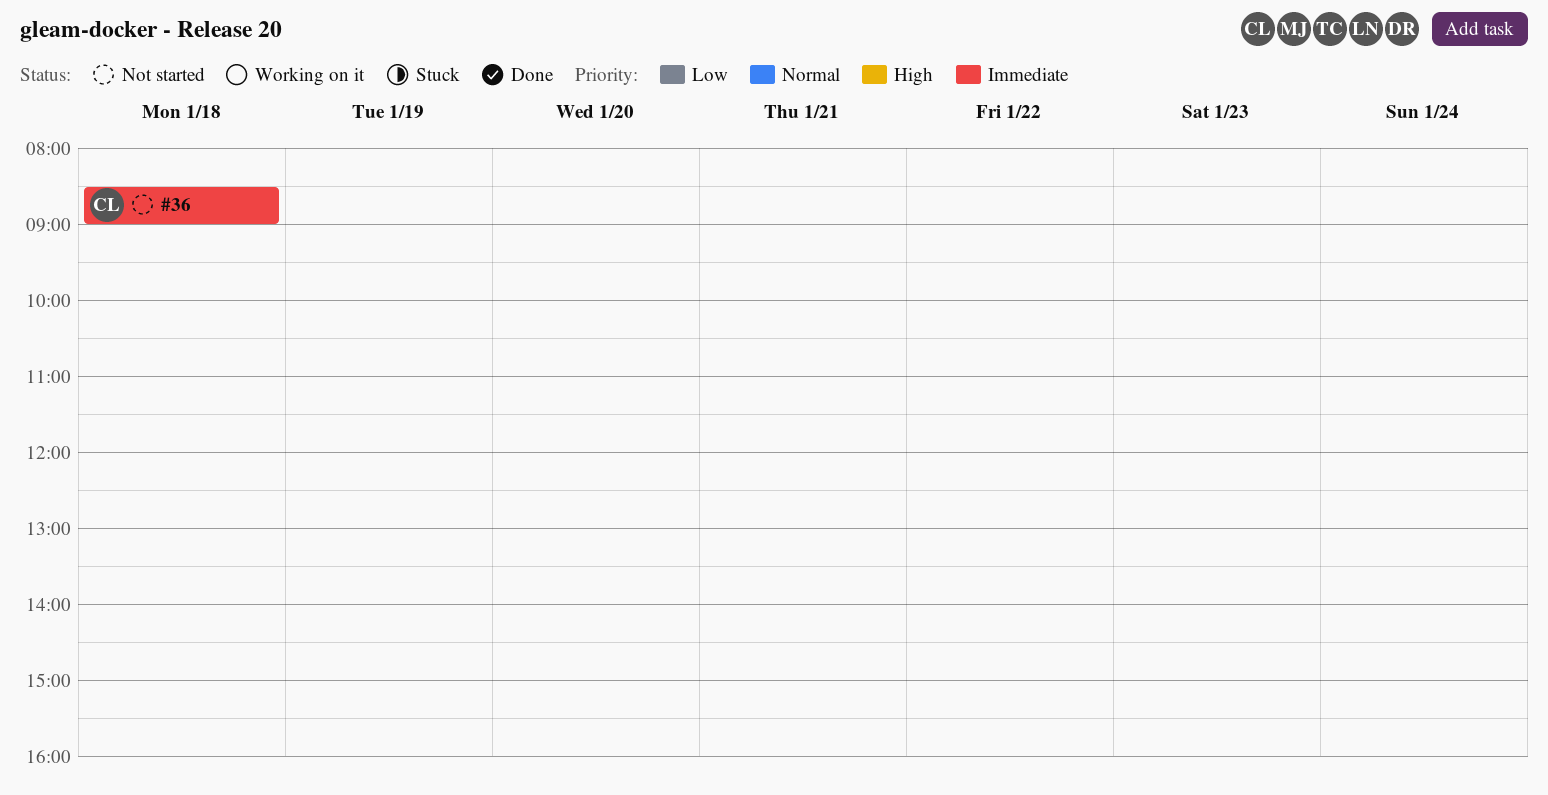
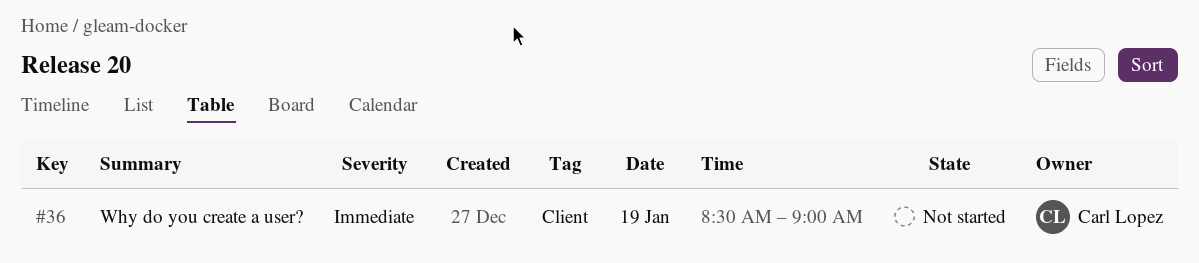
#36, day: Jan 18 -> Jan 19

